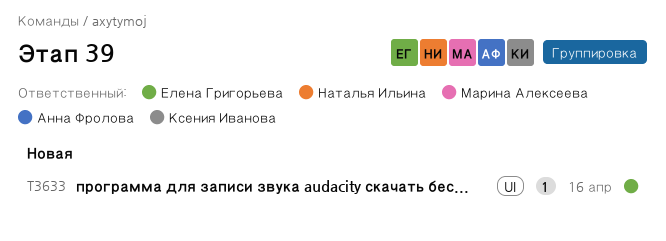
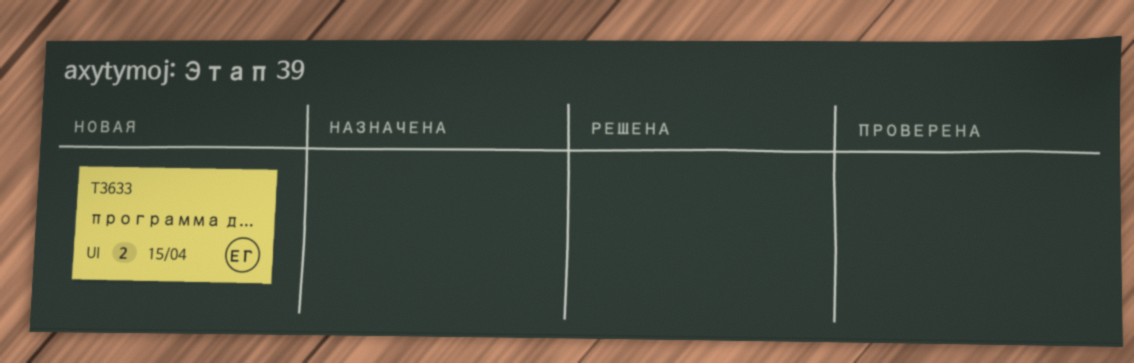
T3633, estimate: 1 -> 2
T3633, due: Apr 16 -> Apr 15

